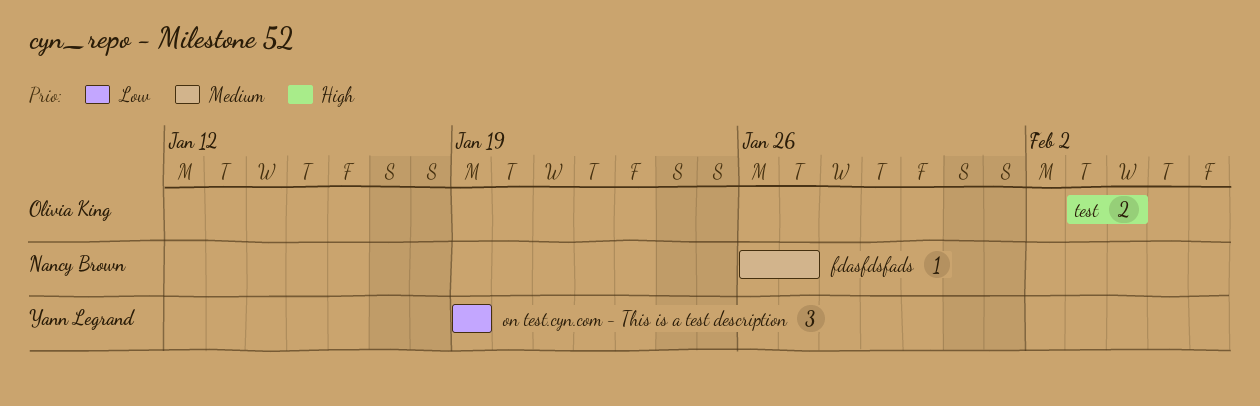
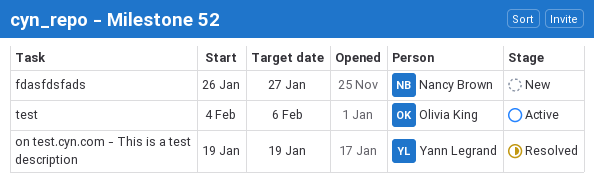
test, start: Feb 3 -> Feb 4
test, due: Feb 4 -> Feb 6

